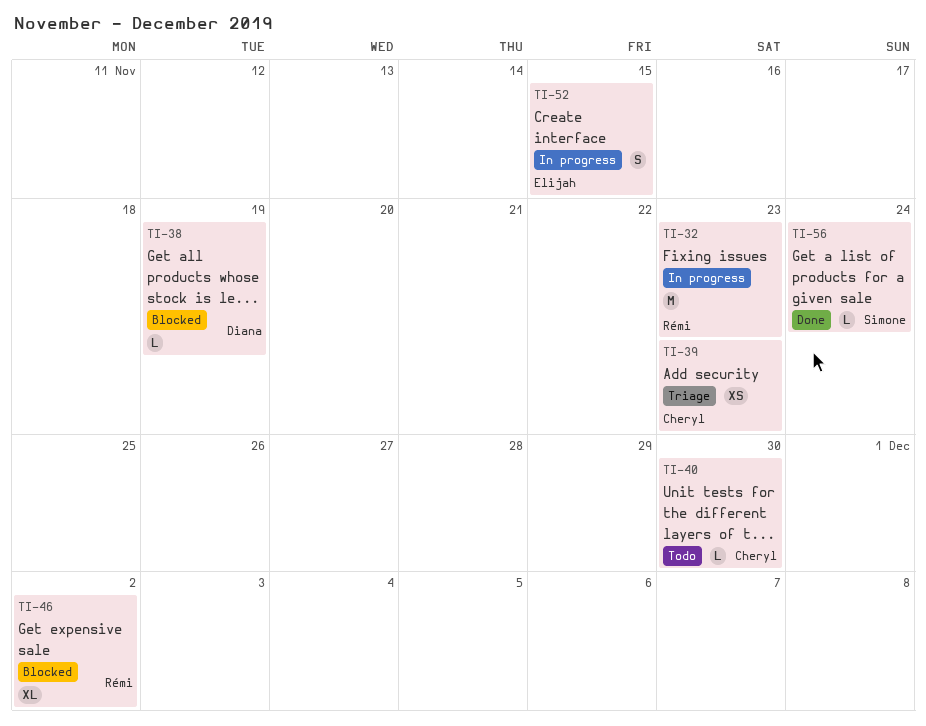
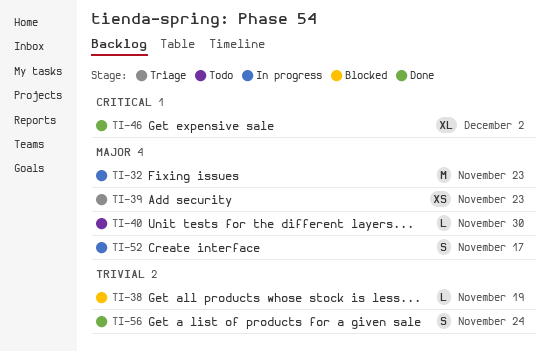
TI-46, status: Blocked -> Done
TI-52, due: Nov 15 -> Nov 17
TI-56, estimate: L -> S

